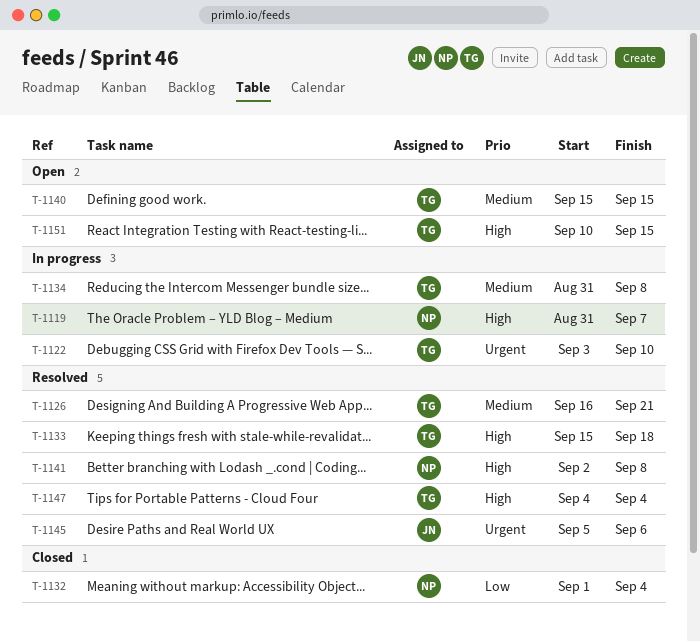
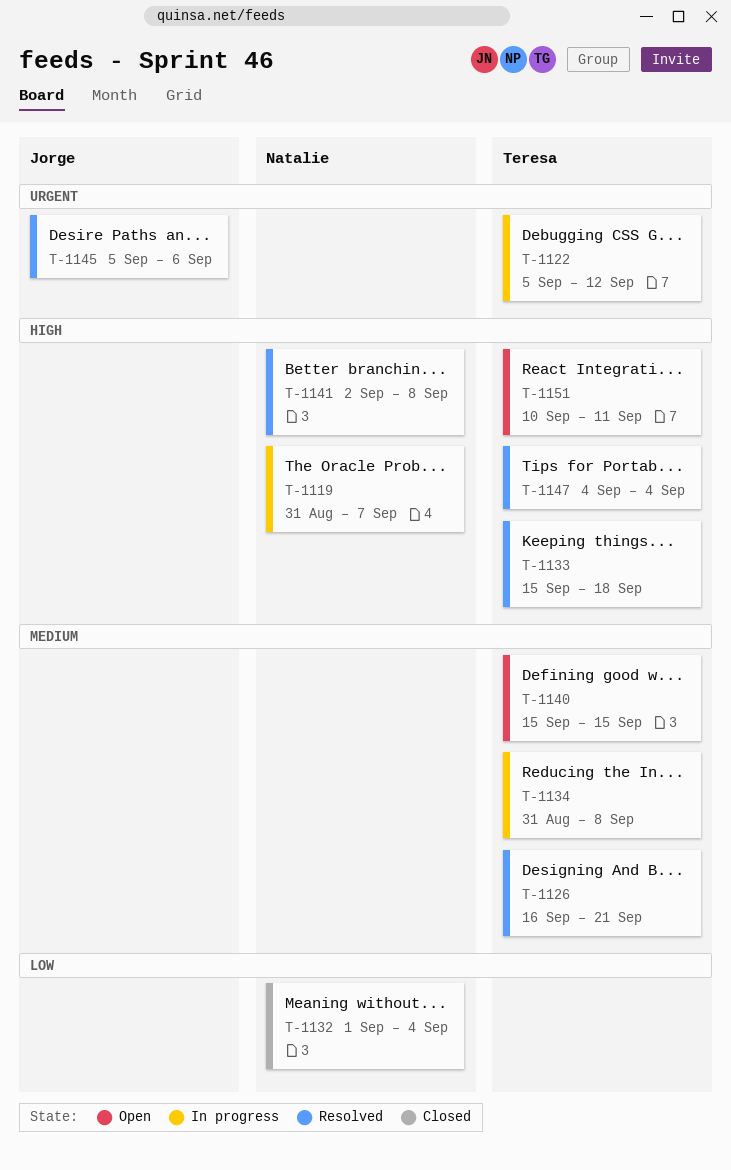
T-1122, start: Sep 3 -> Sep 5
T-1122, due: Sep 10 -> Sep 12
T-1151, due: Sep 15 -> Sep 11

